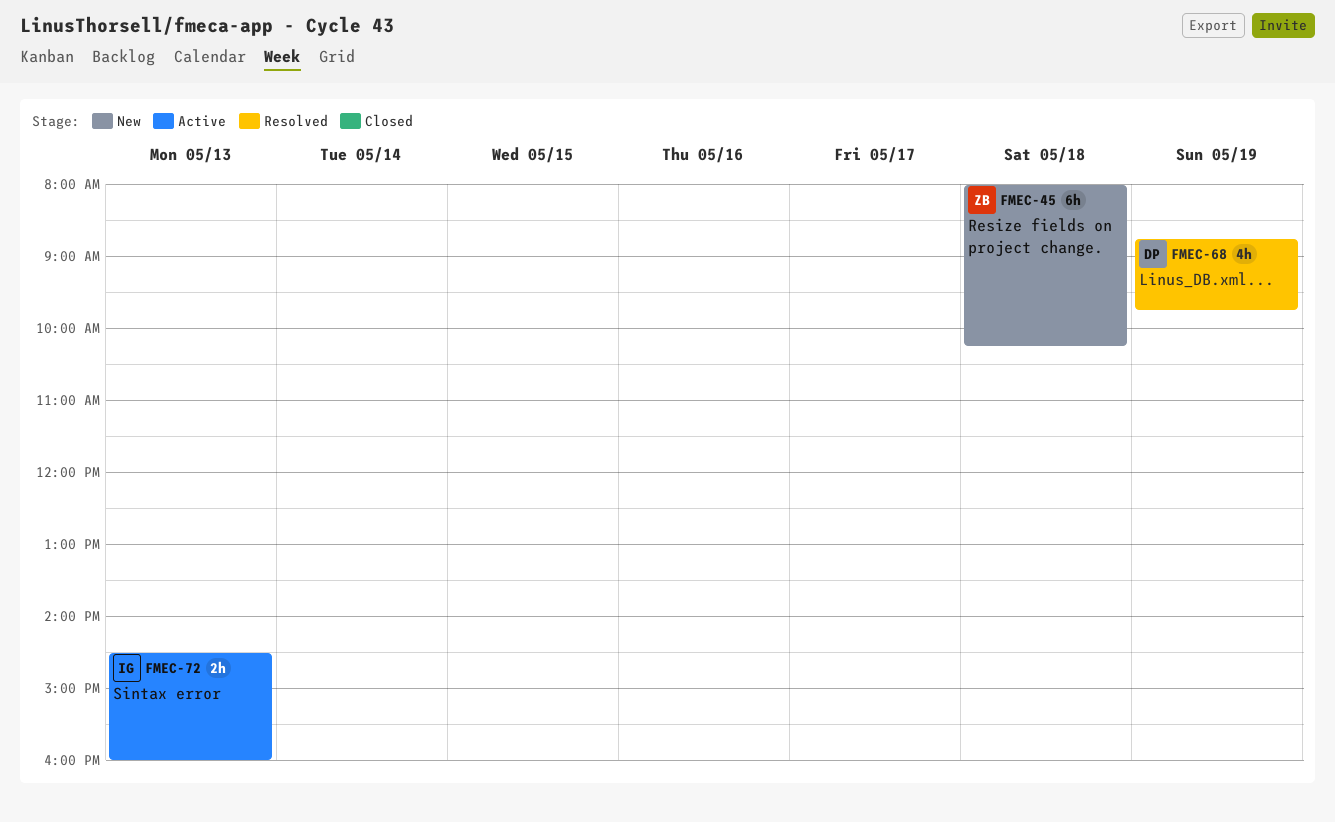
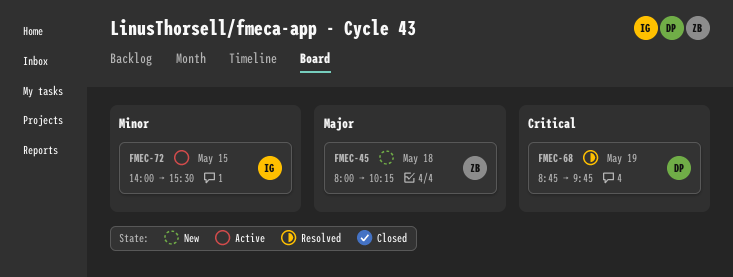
FMEC-72, day: May 13 -> May 15
FMEC-72, begins: 14:30 -> 14:00
FMEC-72, ends: 16:00 -> 15:30

